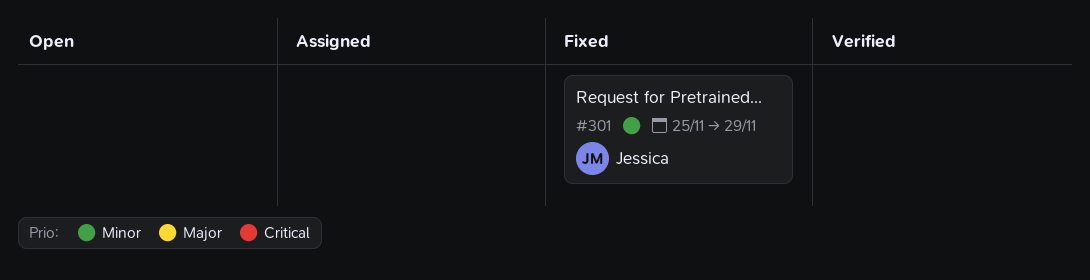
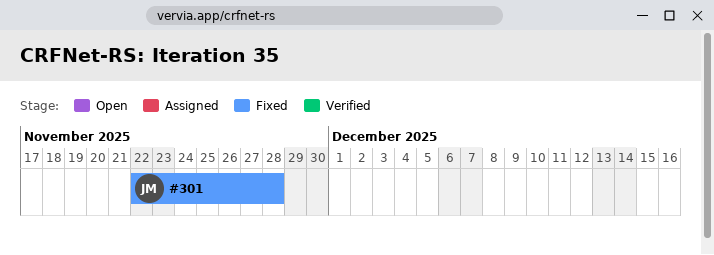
#301, start: Nov 25 -> Nov 22
#301, due: Nov 29 -> Nov 28

